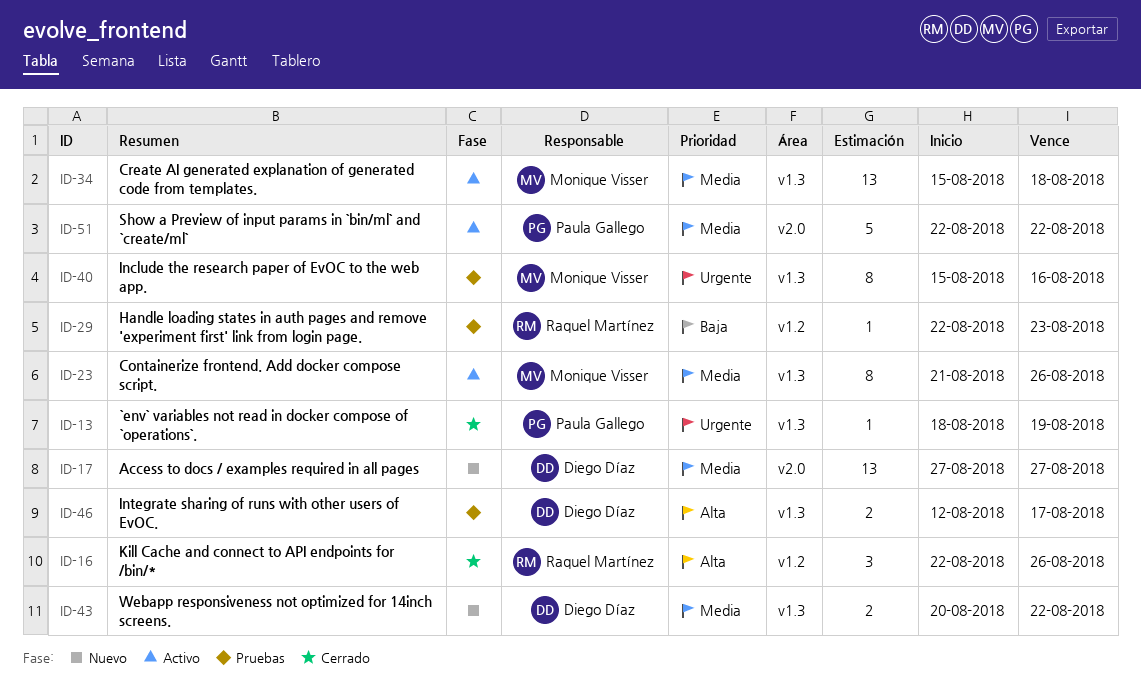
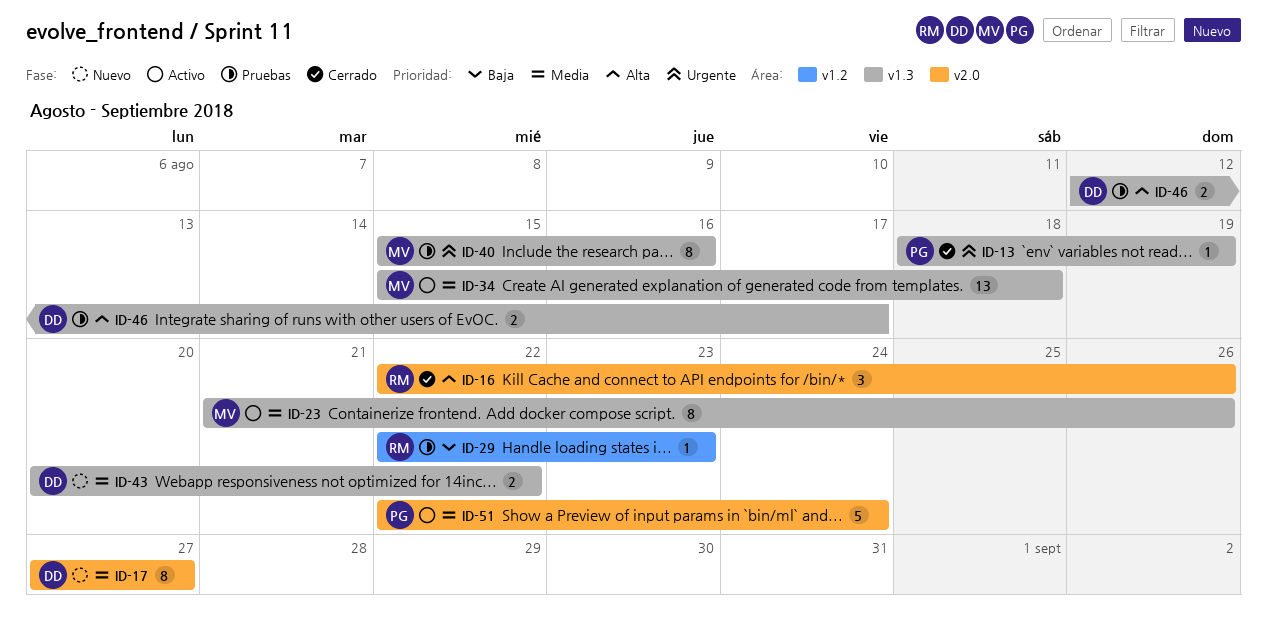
ID-16, label: v1.2 -> v2.0
ID-17, estimate: 13 -> 8
ID-51, due: Aug 22 -> Aug 24

